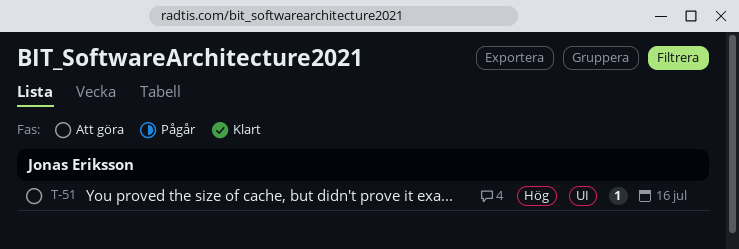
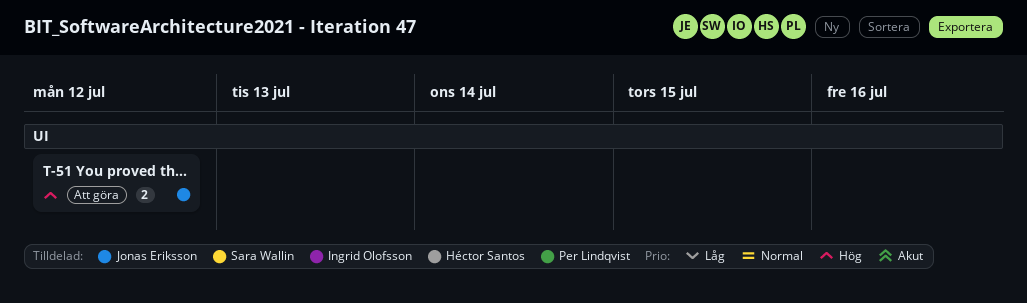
T-51, estimate: 1 -> 2
T-51, due: Jul 16 -> Jul 12

